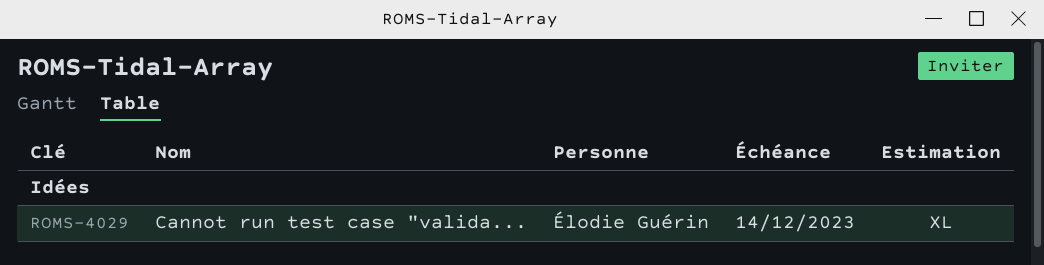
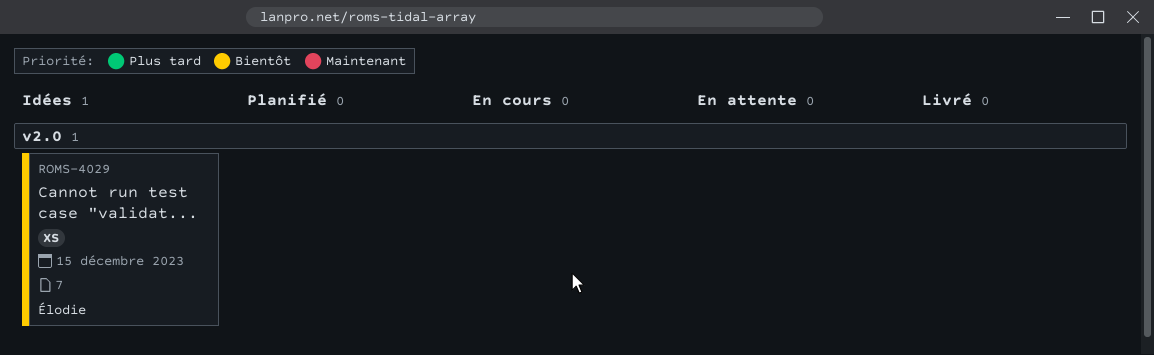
ROMS-4029, estimate: XL -> XS
ROMS-4029, due: Dec 14 -> Dec 15

